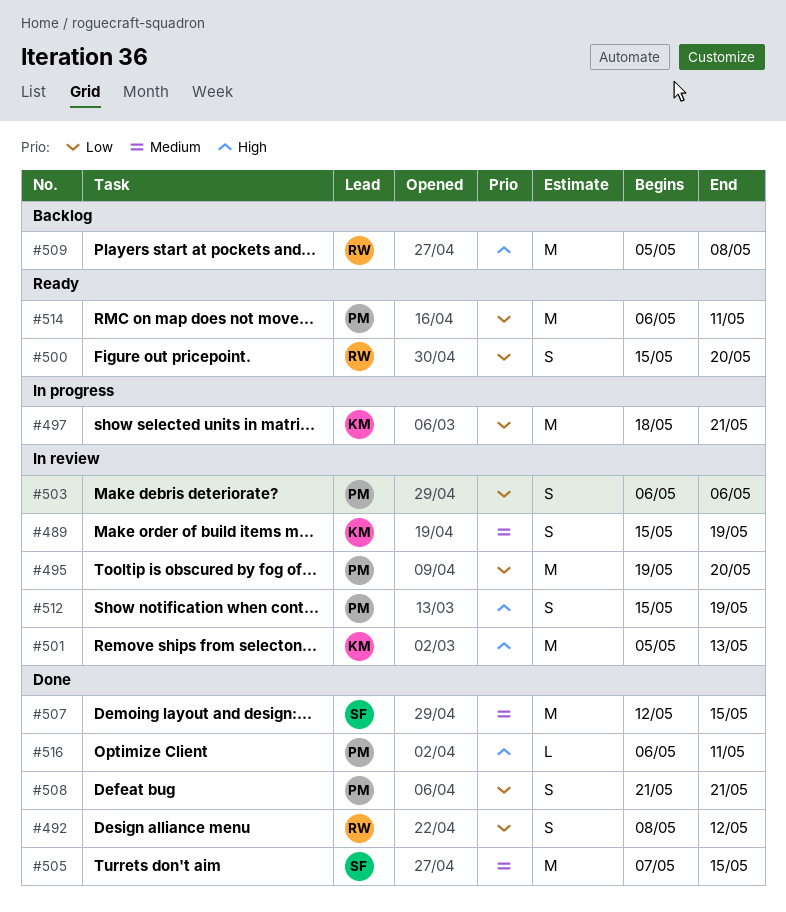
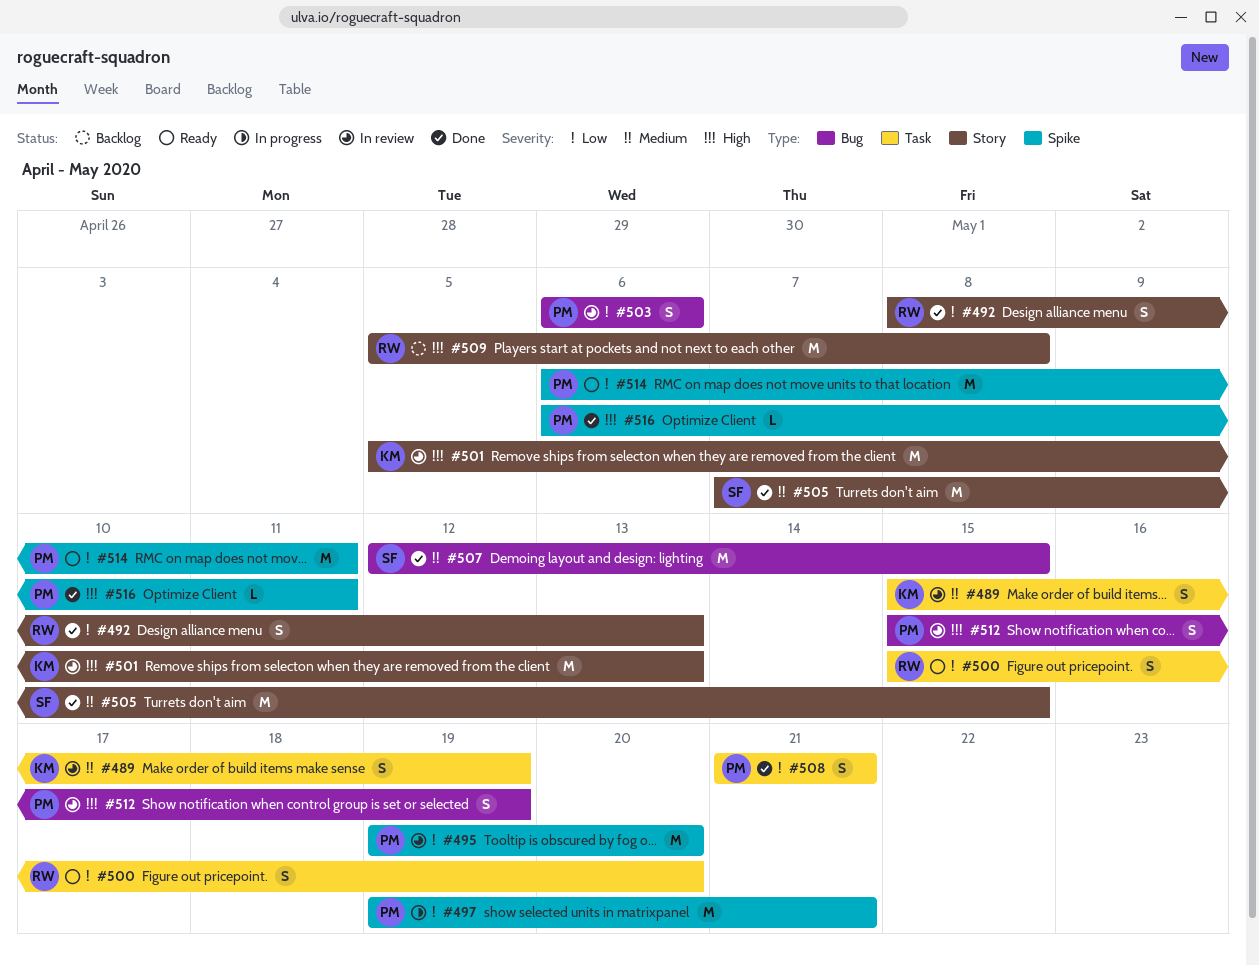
#492, due: May 12 -> May 13
#497, owner: KM -> PM
#497, start: May 18 -> May 19

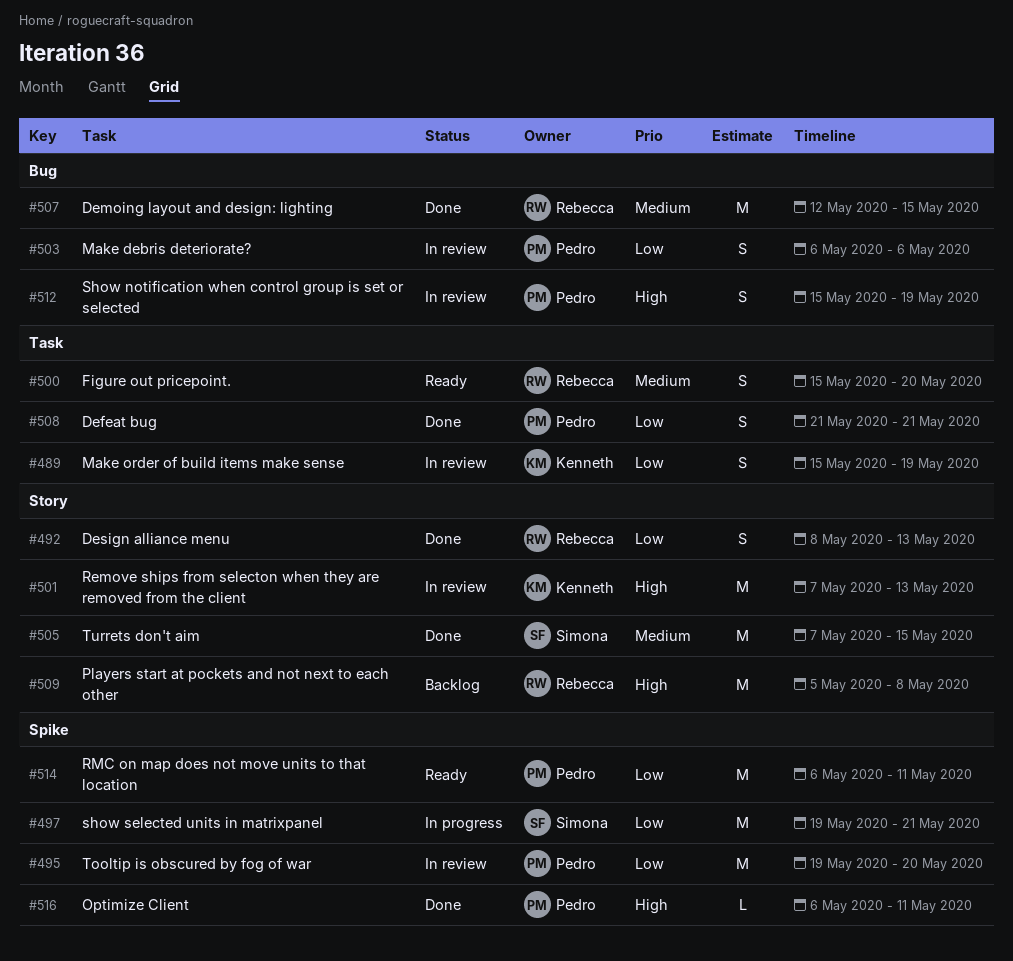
#489, priority: Medium -> Low
#497, owner: Pedro -> Simona
#500, priority: Low -> Medium
#501, start: May 5 -> May 7
#507, owner: Simona -> Rebecca

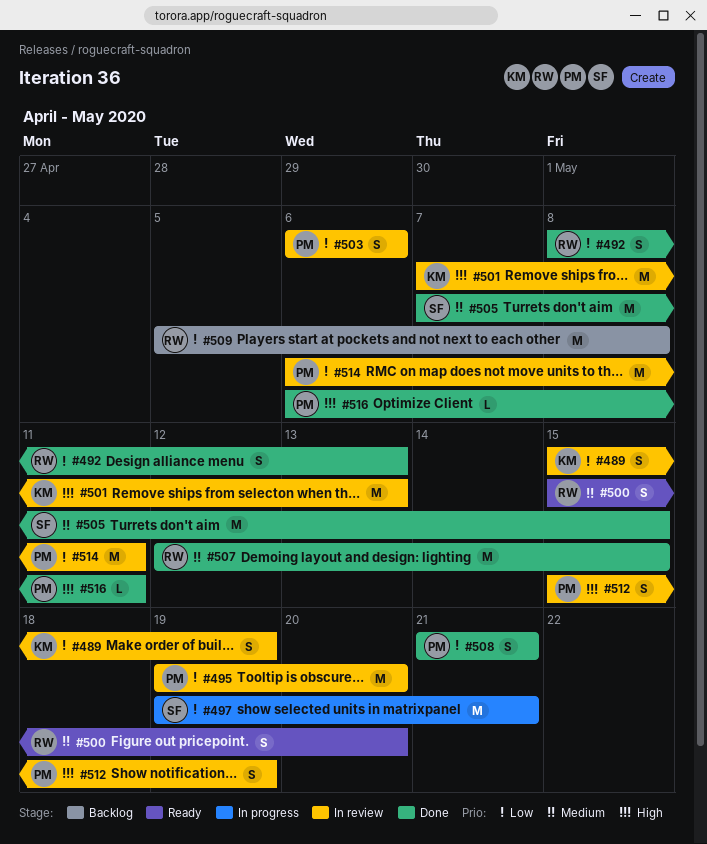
#509, priority: High -> Low
#514, status: Ready -> In review

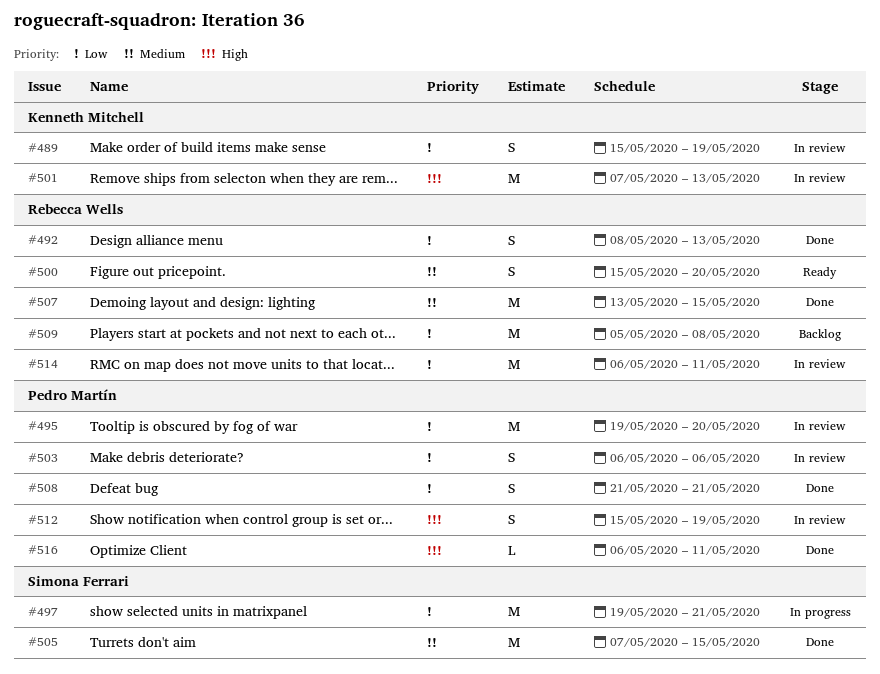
#507, start: May 12 -> May 13
#514, owner: Pedro Martín -> Rebecca Wells

